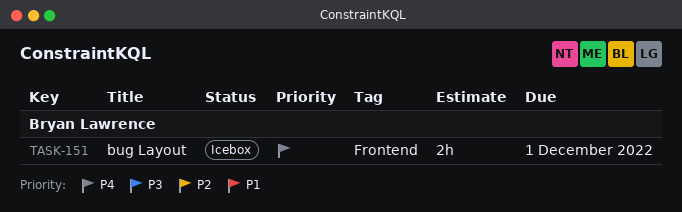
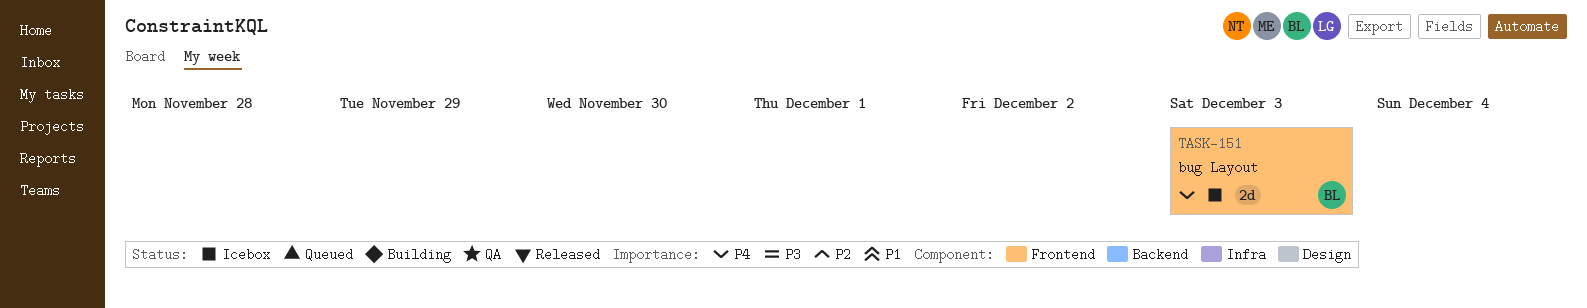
TASK-151, estimate: 2h -> 2d
TASK-151, due: Dec 1 -> Dec 3

